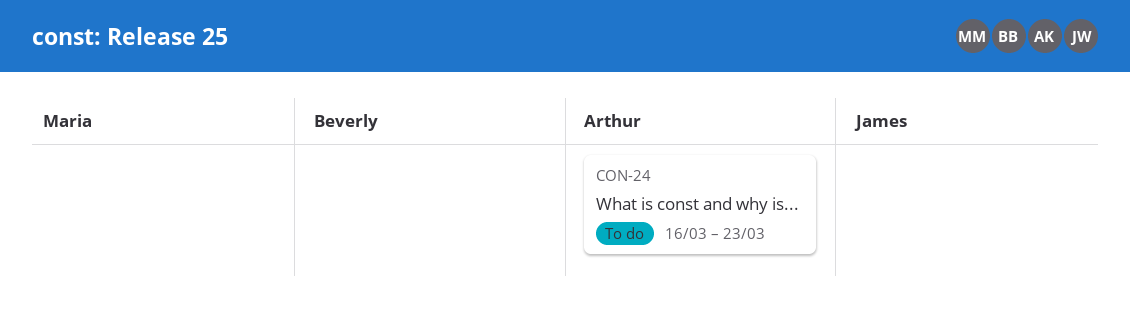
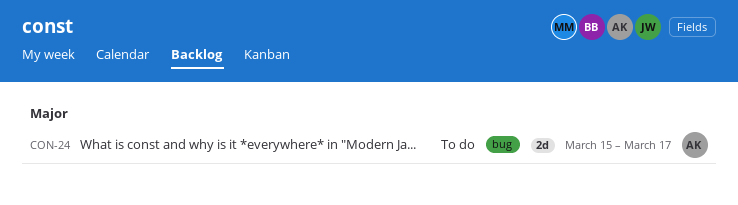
CON-24, start: Mar 16 -> Mar 15
CON-24, due: Mar 23 -> Mar 17

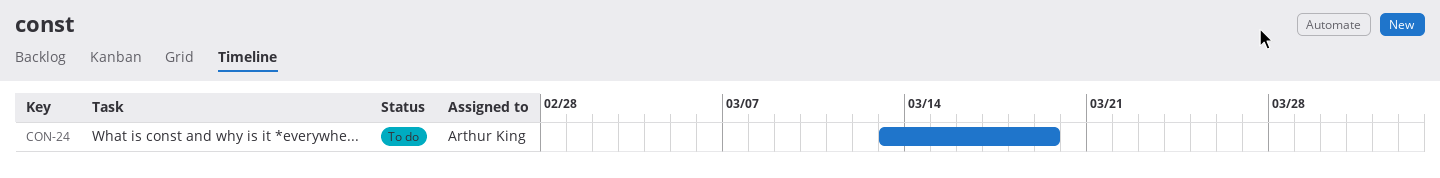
CON-24, start: Mar 15 -> Mar 13
CON-24, due: Mar 17 -> Mar 19

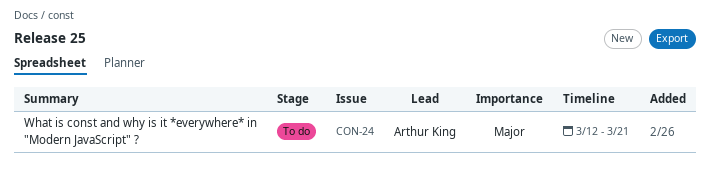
CON-24, start: Mar 13 -> Mar 12
CON-24, due: Mar 19 -> Mar 21

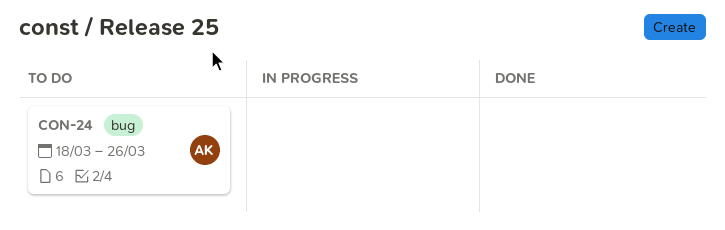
CON-24, start: Mar 12 -> Mar 18
CON-24, due: Mar 21 -> Mar 26

